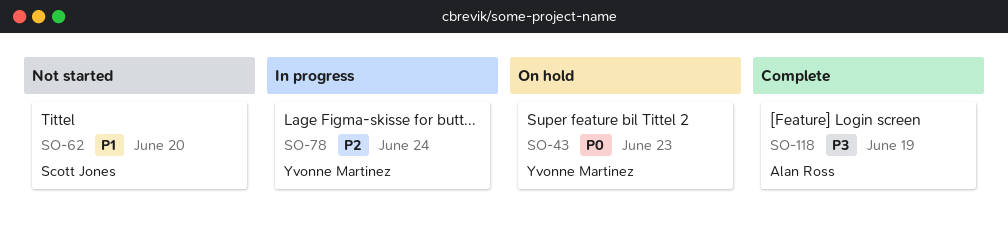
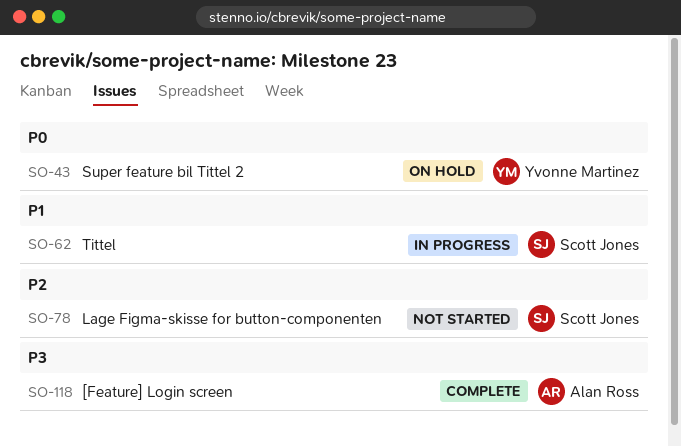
SO-62, status: Not started -> In progress
SO-78, status: In progress -> Not started
SO-78, owner: Yvonne Martinez -> Scott Jones

